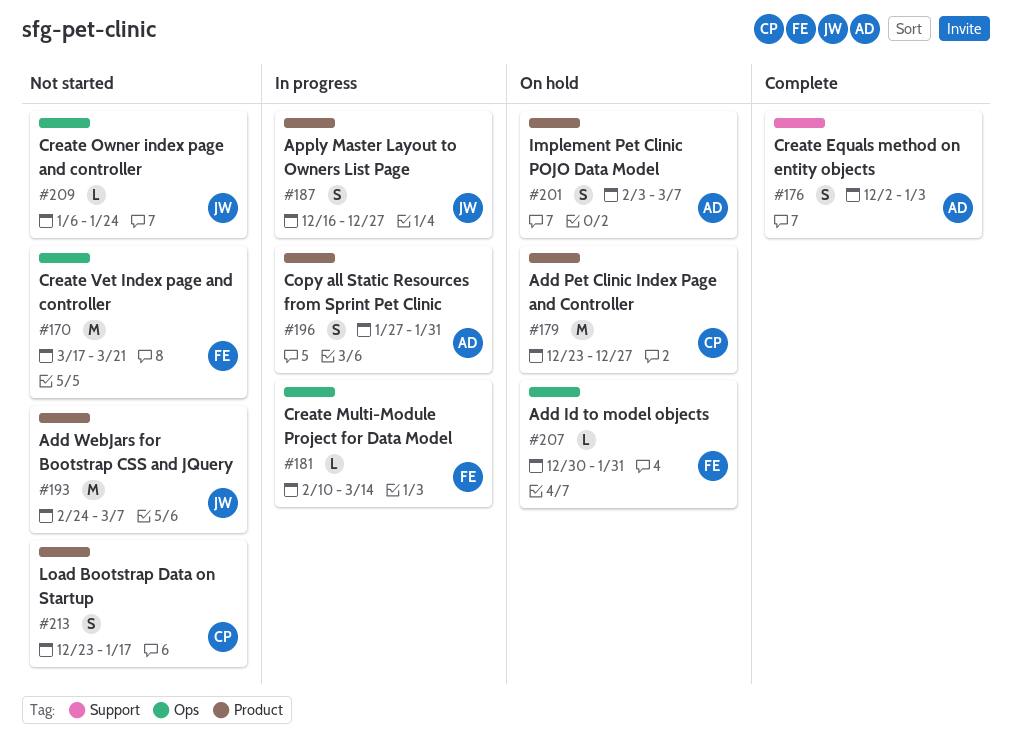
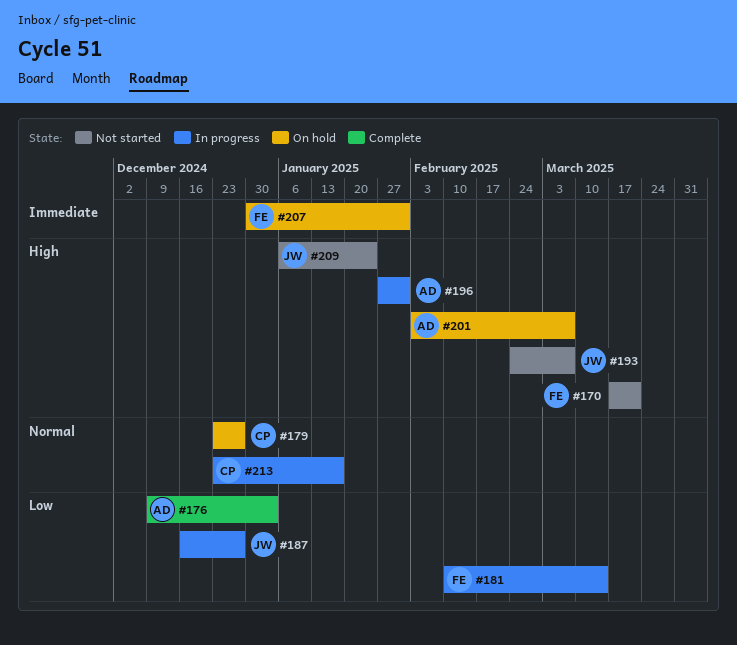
#176, start: Dec 2 -> Dec 9
#213, status: Not started -> In progress

